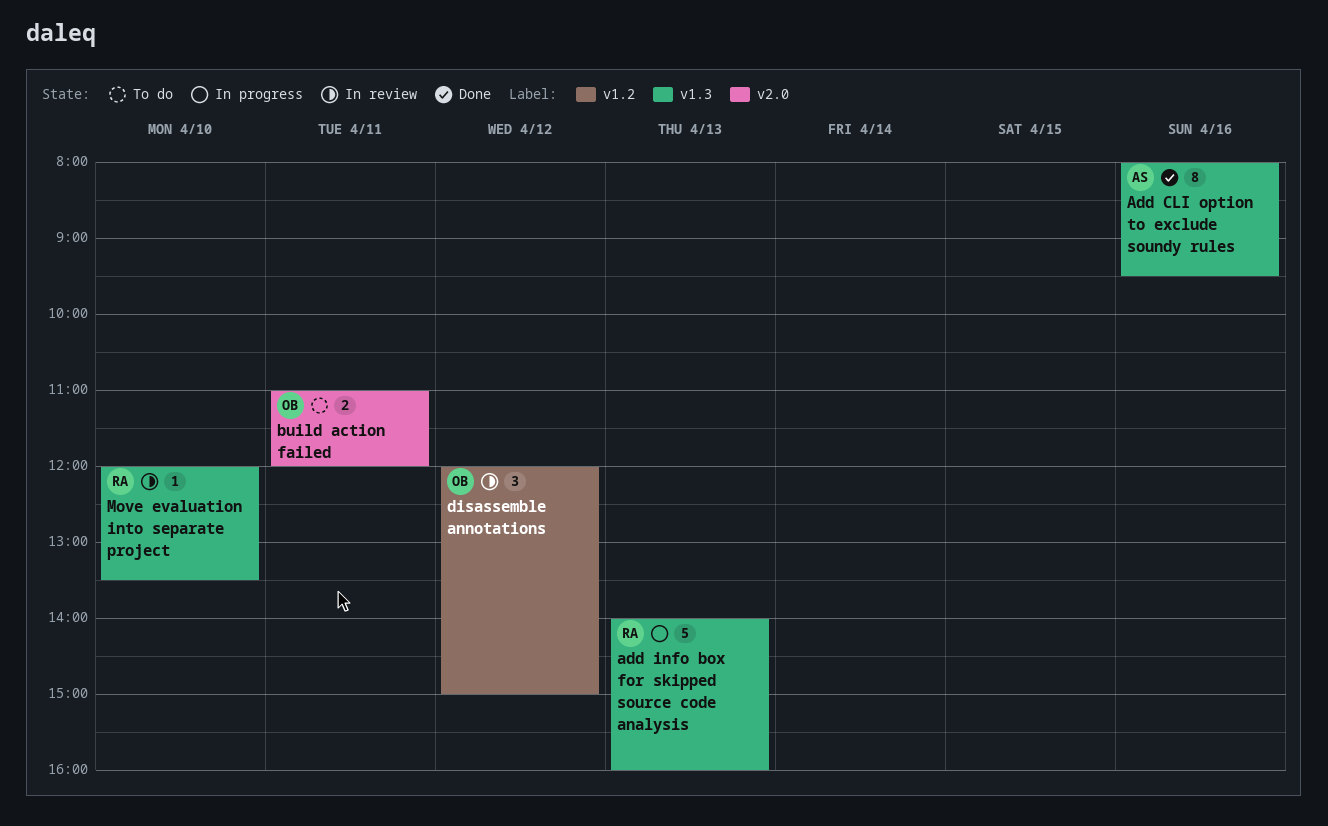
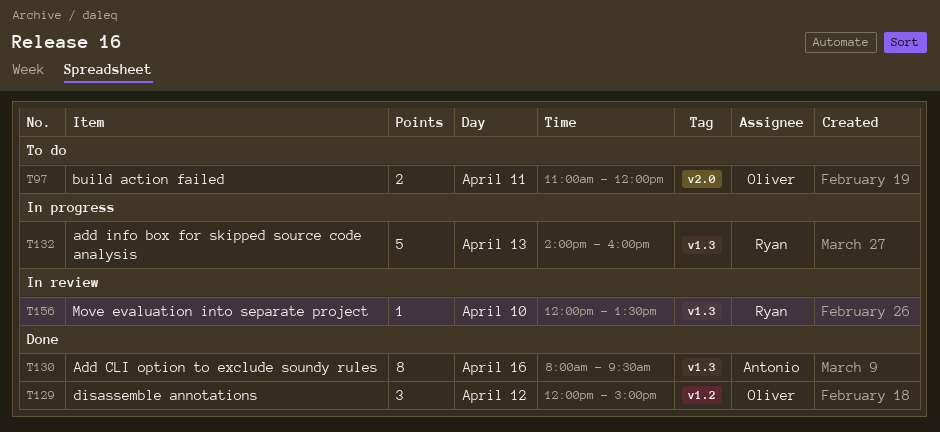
disassemble annotations, status: In review -> Done

